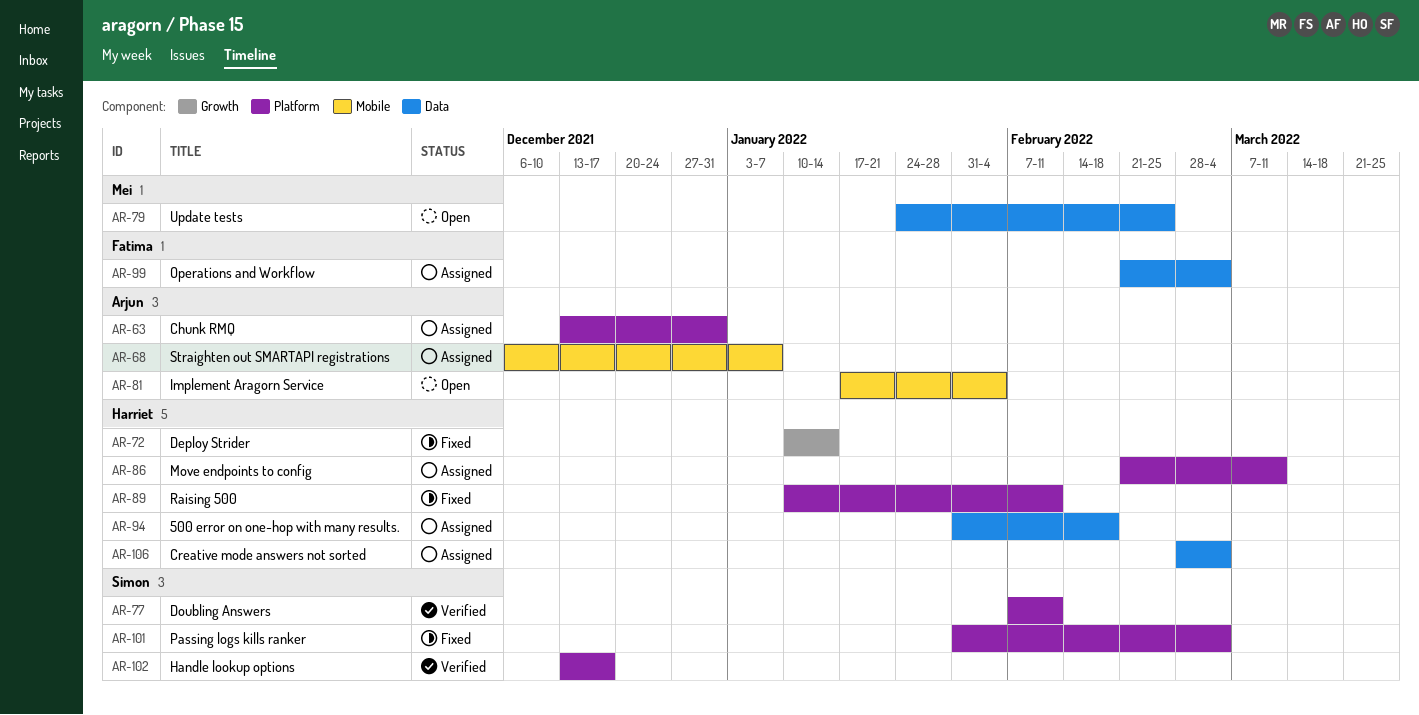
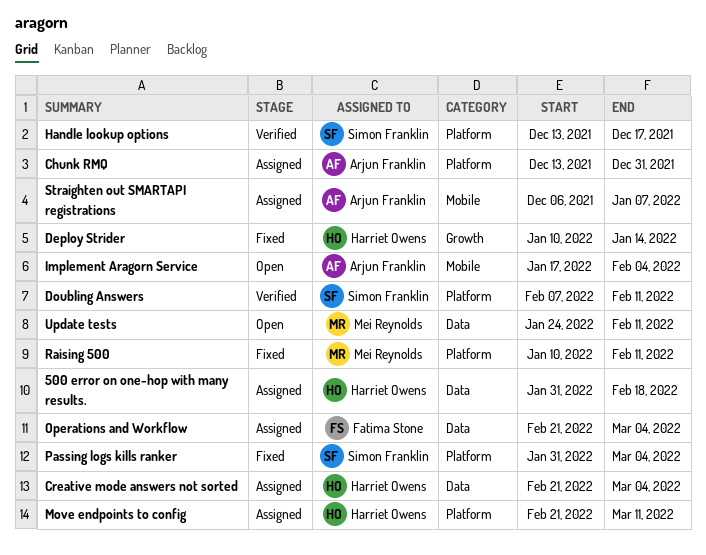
Creative mode answers not sorted, start: Feb 28 -> Feb 21
Raising 500, owner: Harriet Owens -> Mei Reynolds
Update tests, due: Feb 25 -> Feb 11

